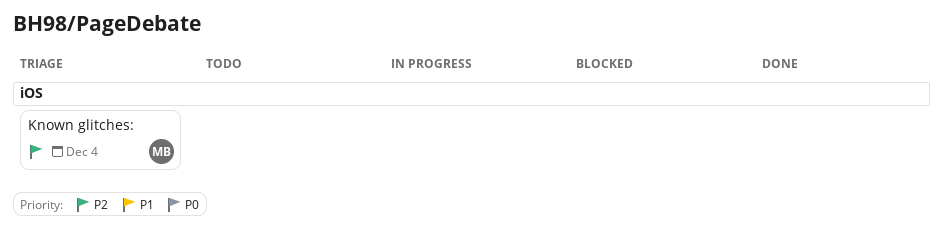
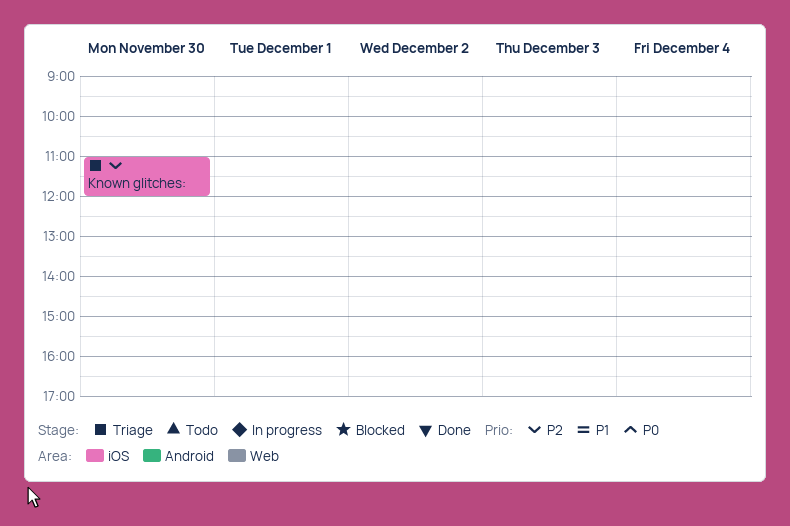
Known glitches:, day: Dec 4 -> Nov 30

